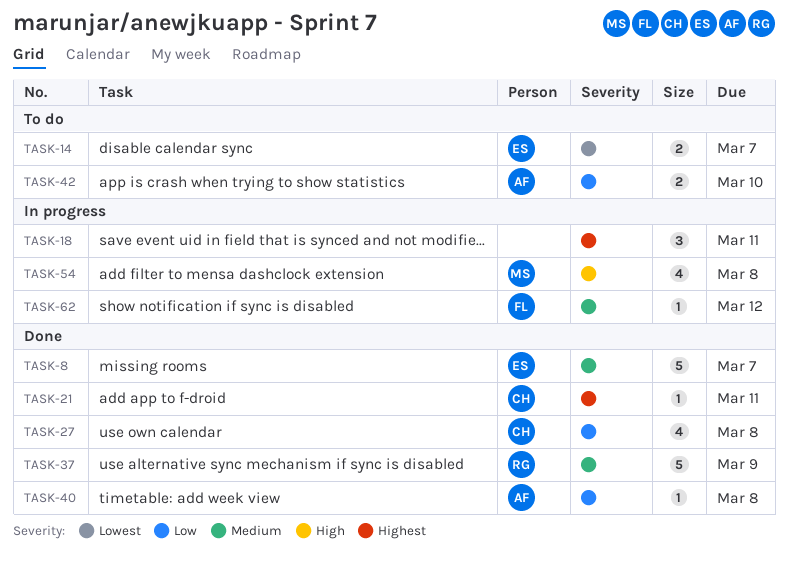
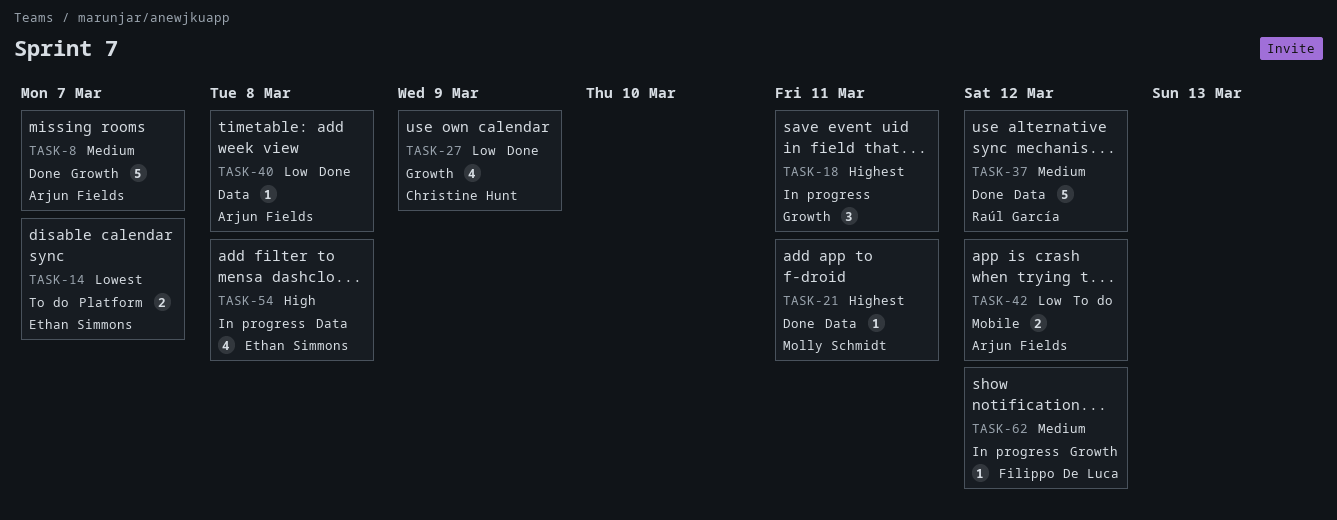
TASK-8, owner: Ethan Simmons -> Arjun Fields
TASK-21, owner: Christine Hunt -> Molly Schmidt
TASK-27, due: Mar 8 -> Mar 9
TASK-37, due: Mar 9 -> Mar 12
TASK-42, due: Mar 10 -> Mar 12
TASK-54, owner: Molly Schmidt -> Ethan Simmons

